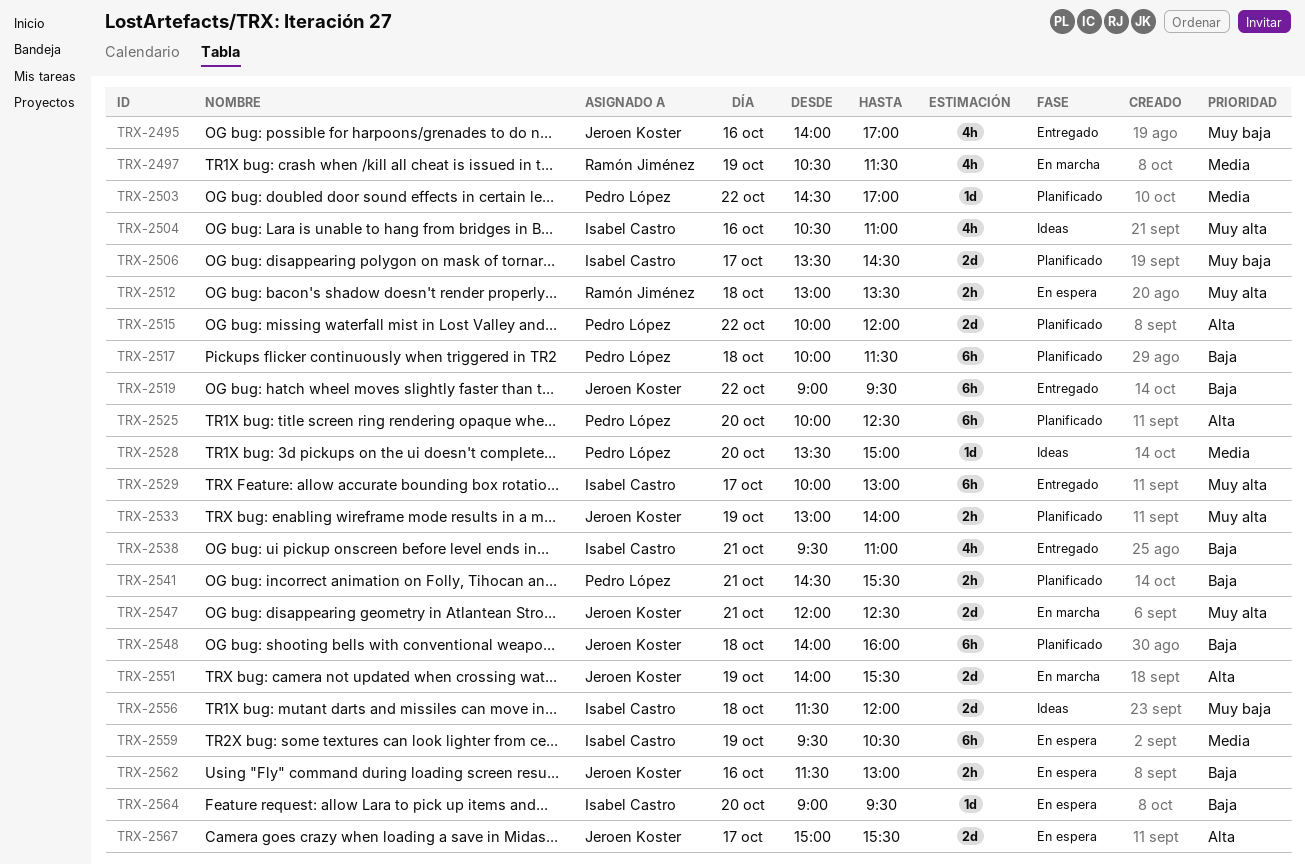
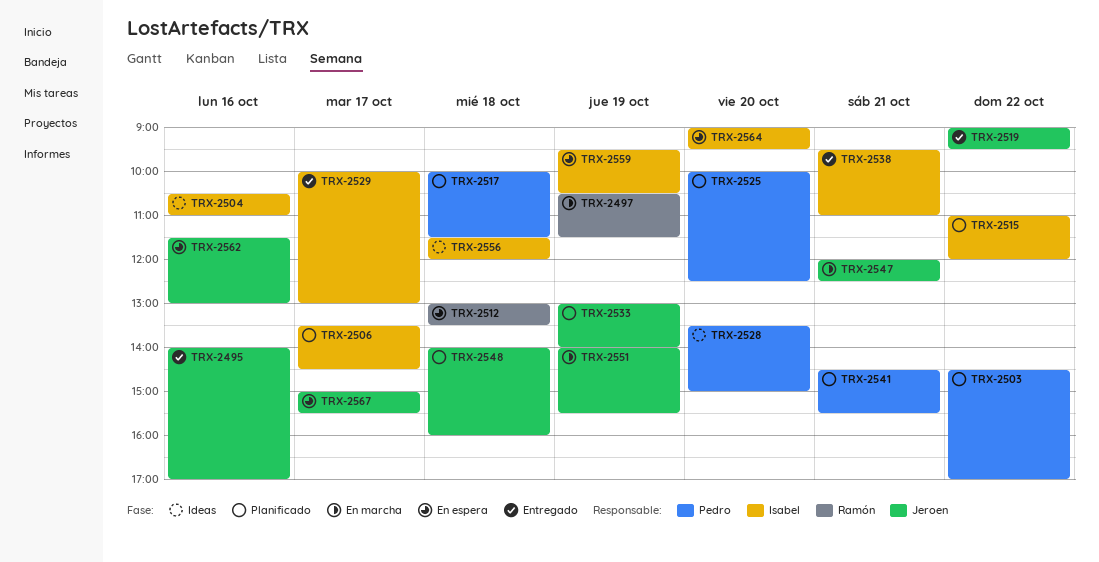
TRX-2515, owner: Pedro López -> Isabel Castro
TRX-2515, begins: 10:00 -> 11:00

